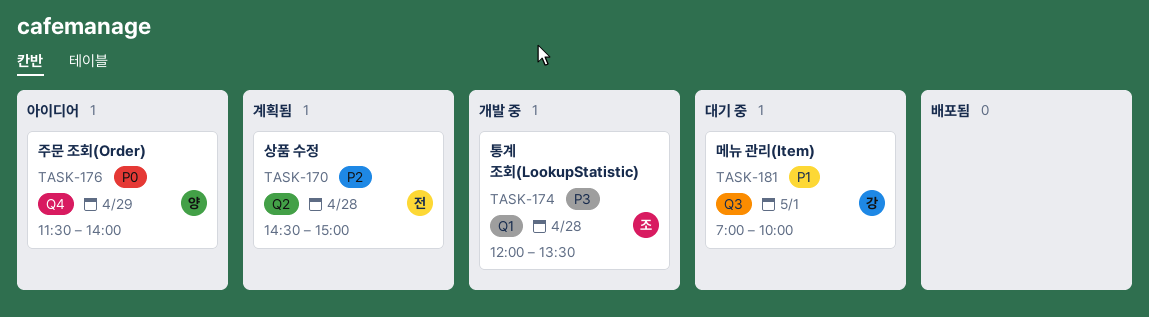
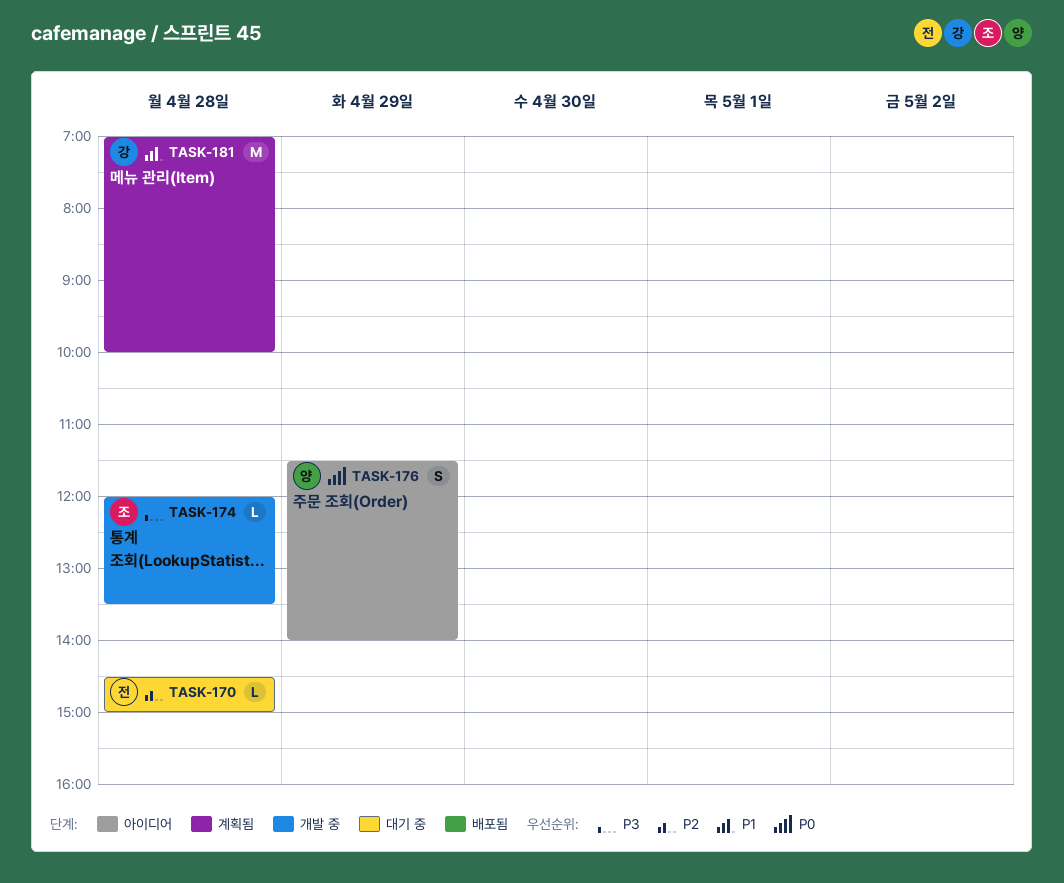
TASK-170, status: 계획됨 -> 대기 중
TASK-181, status: 대기 중 -> 계획됨
TASK-181, day: May 1 -> Apr 28

